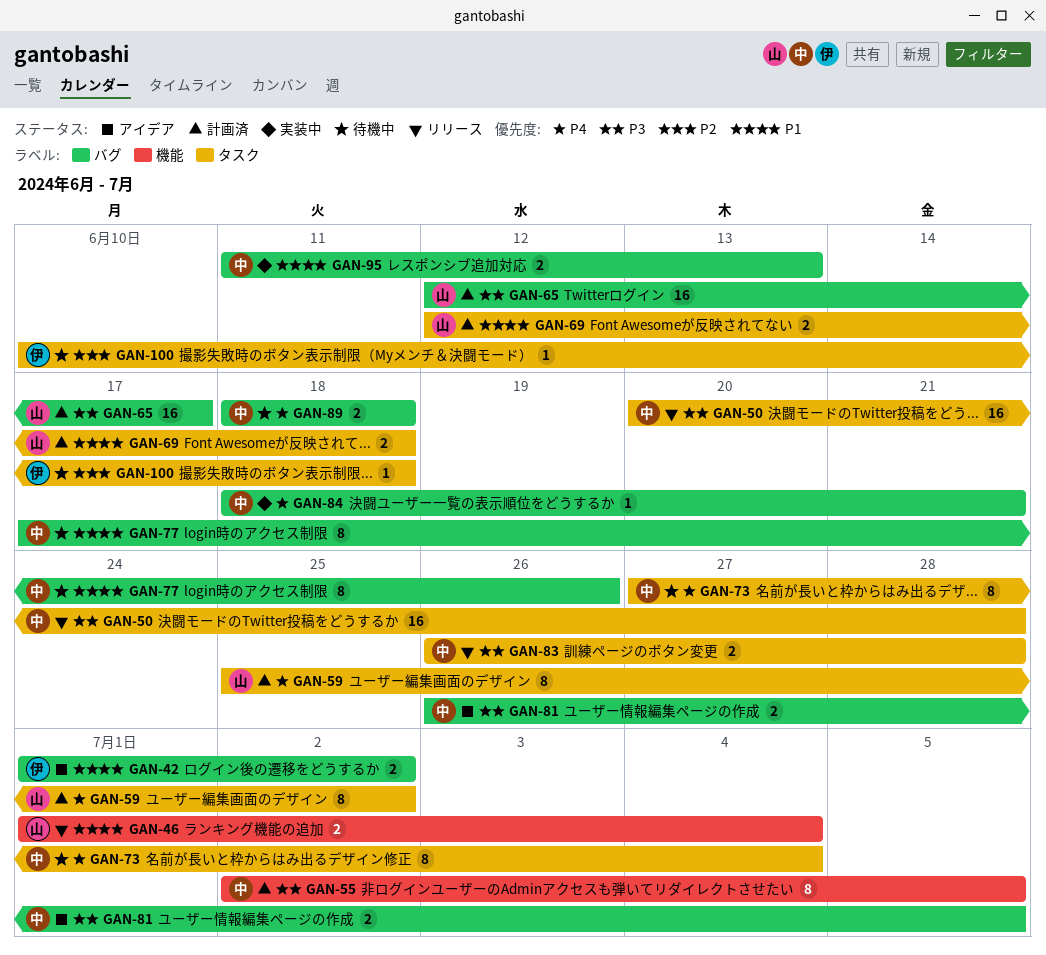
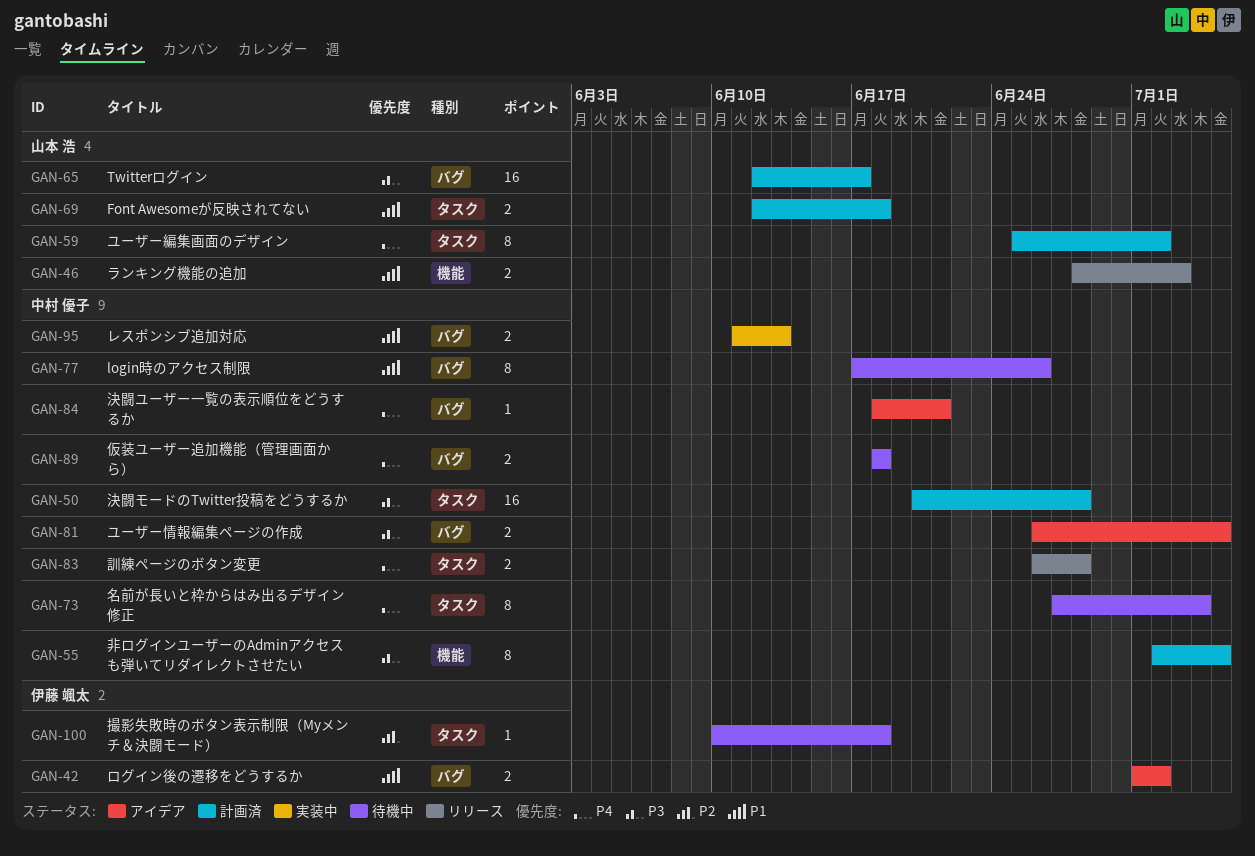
GAN-46, start: Jul 1 -> Jun 28
GAN-46, due: Jul 4 -> Jul 3
GAN-50, status: リリース -> 計画済
GAN-83, priority: P3 -> P4
GAN-84, status: 実装中 -> アイデア

